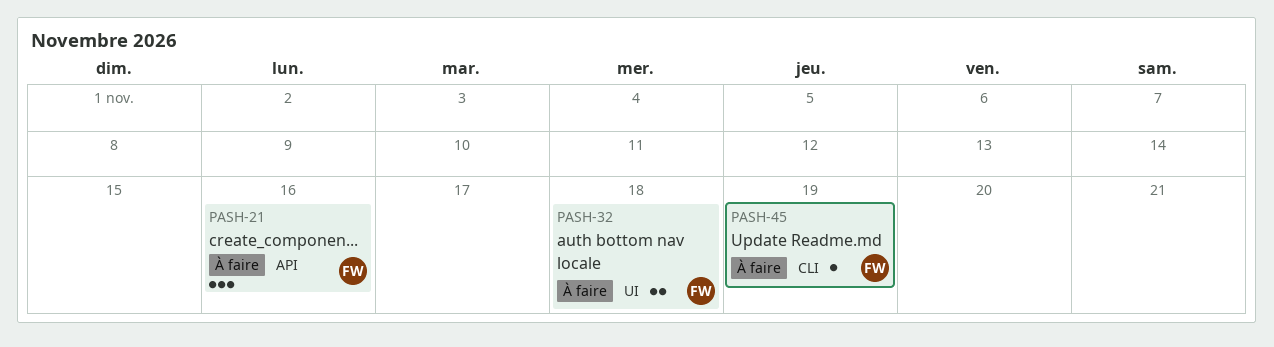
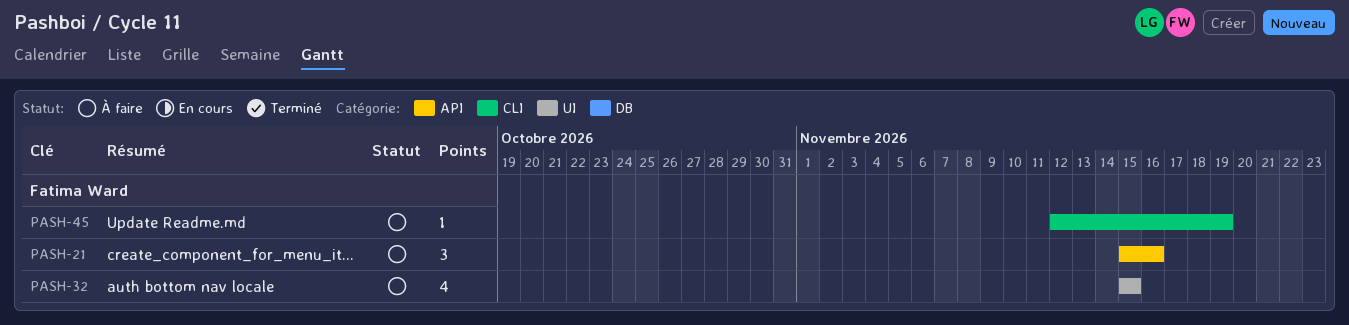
PASH-32, estimate: 2 -> 4
PASH-32, due: Nov 18 -> Nov 15

